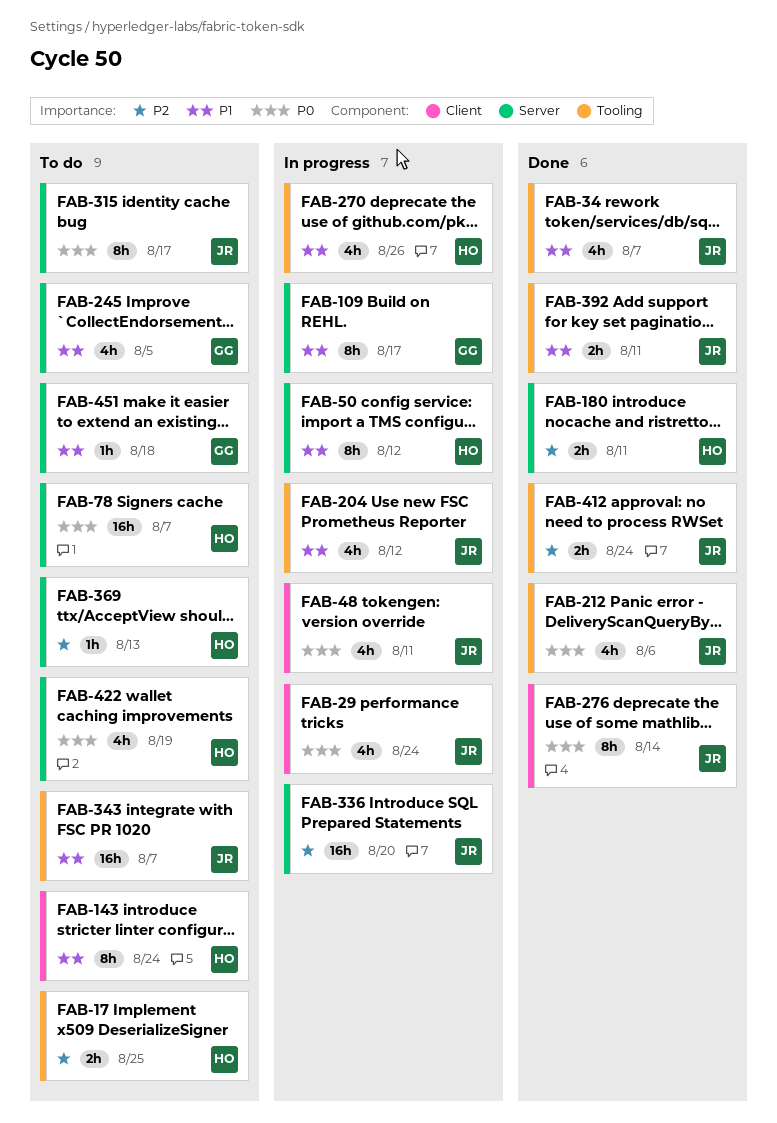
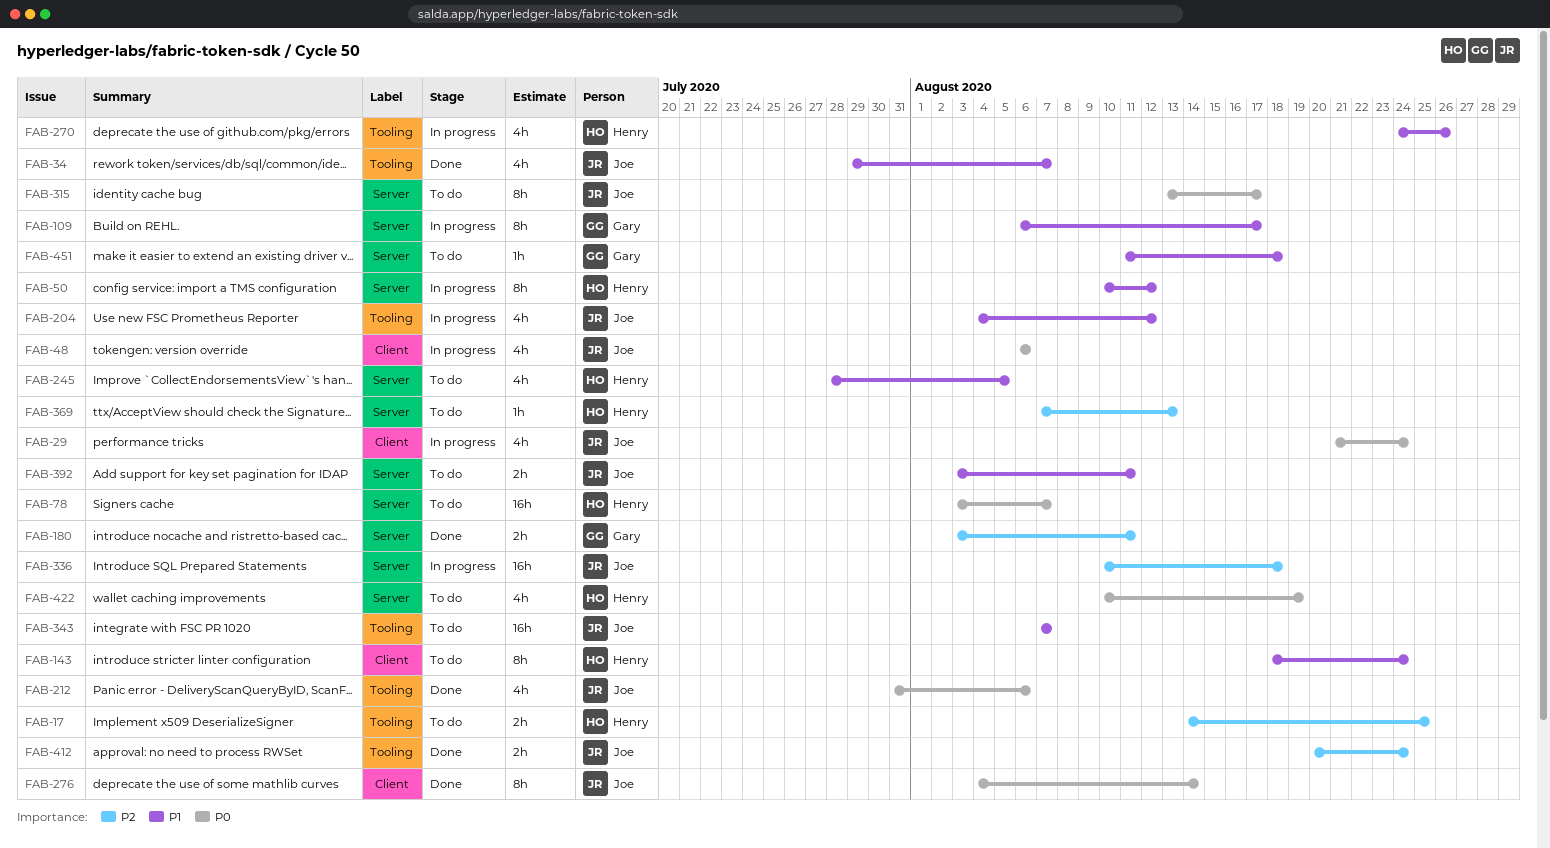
FAB-48, due: Aug 11 -> Aug 6
FAB-180, owner: Henry -> Gary
FAB-245, owner: Gary -> Henry
FAB-336, due: Aug 20 -> Aug 18
FAB-392, status: Done -> To do
FAB-392, label: Tooling -> Server

